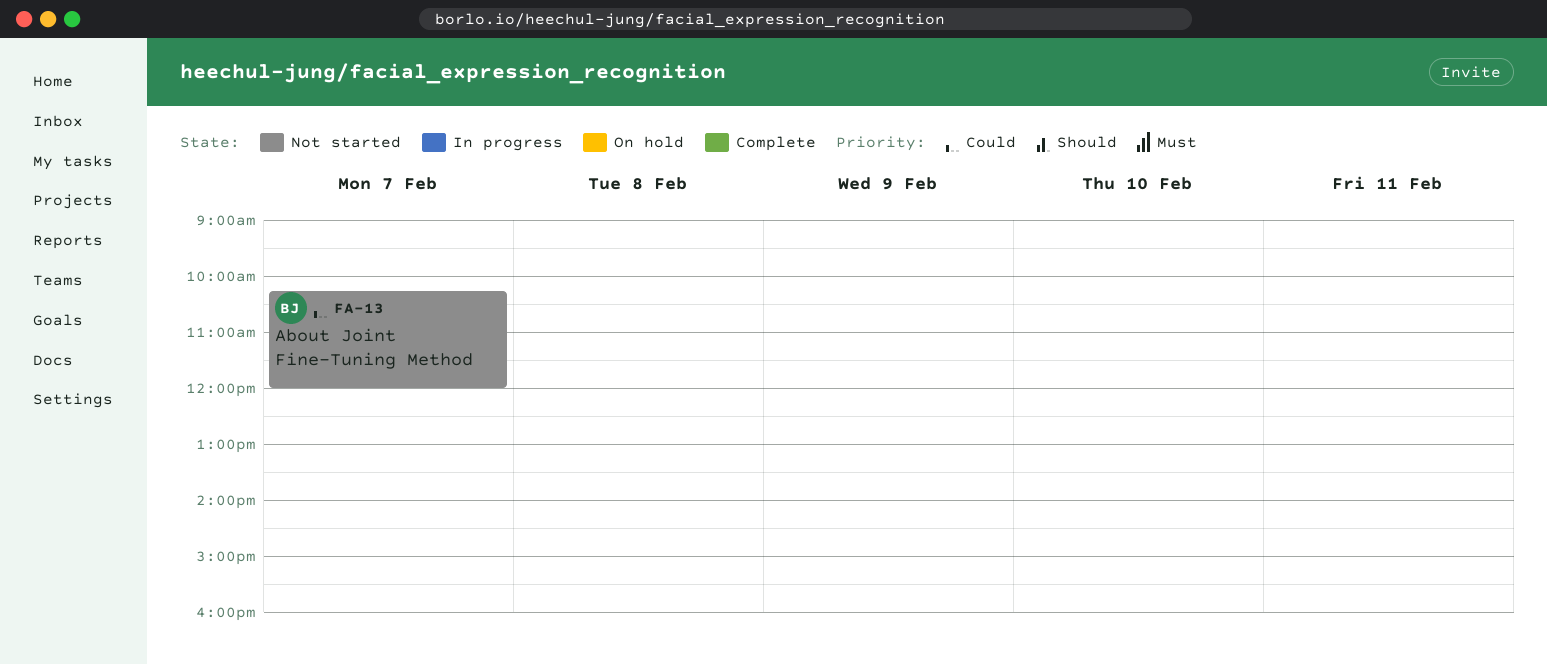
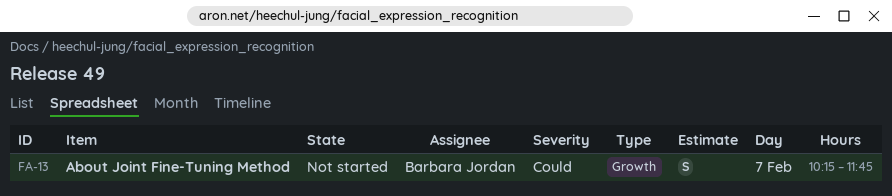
FA-13, ends: 12:00 -> 11:45

